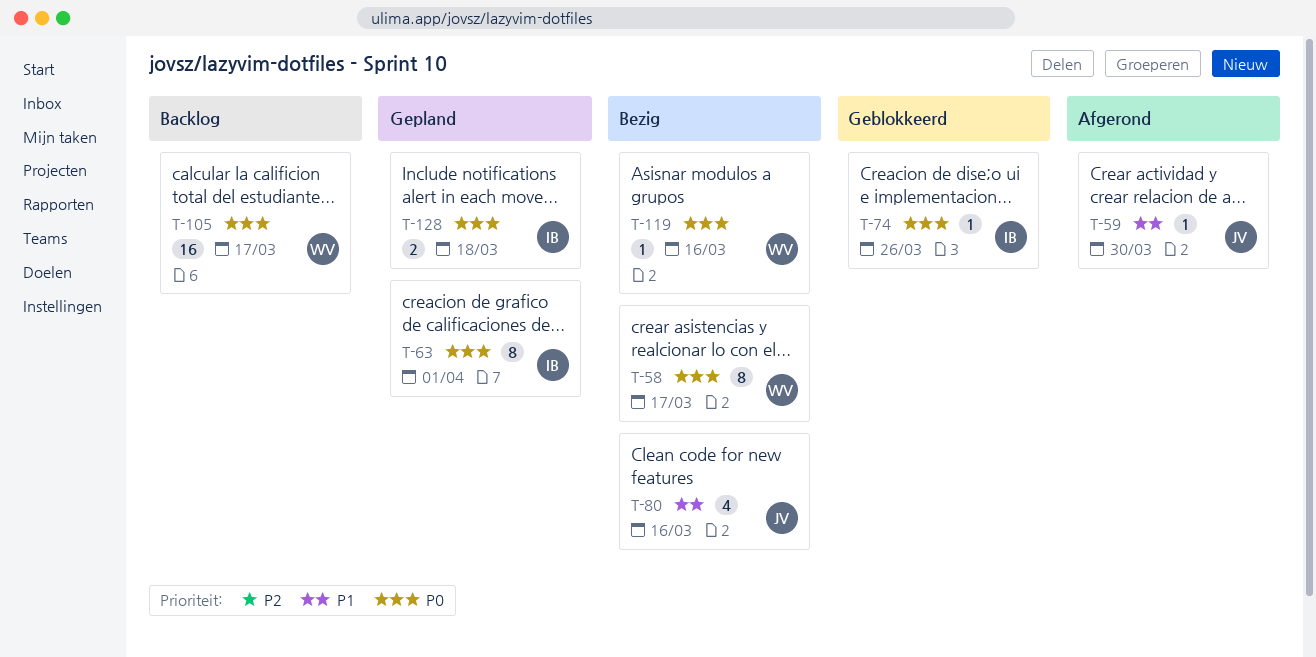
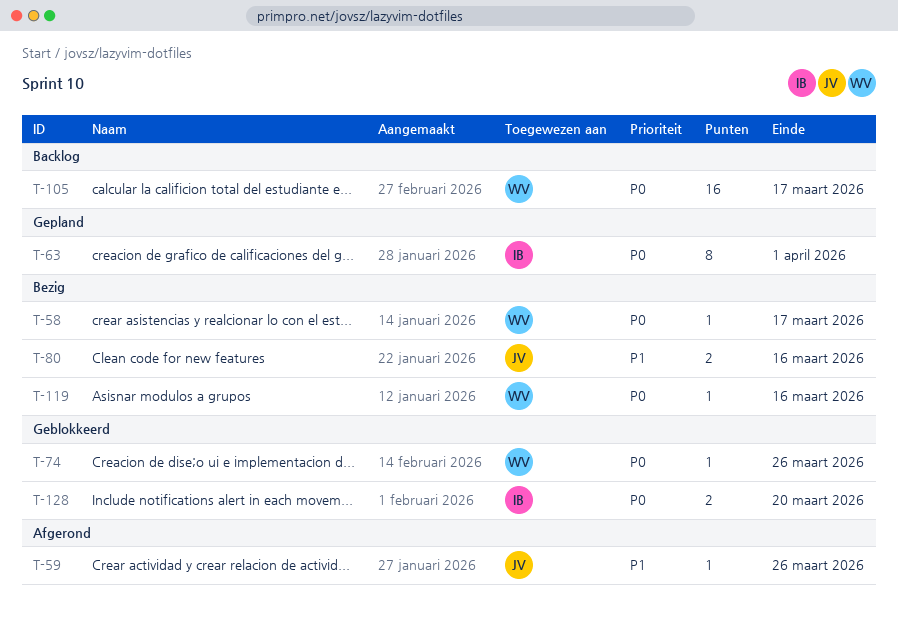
T-58, estimate: 8 -> 1
T-59, due: Mar 30 -> Mar 26
T-74, owner: IB -> WV
T-80, estimate: 4 -> 2
T-128, status: Gepland -> Geblokkeerd
T-128, due: Mar 18 -> Mar 20

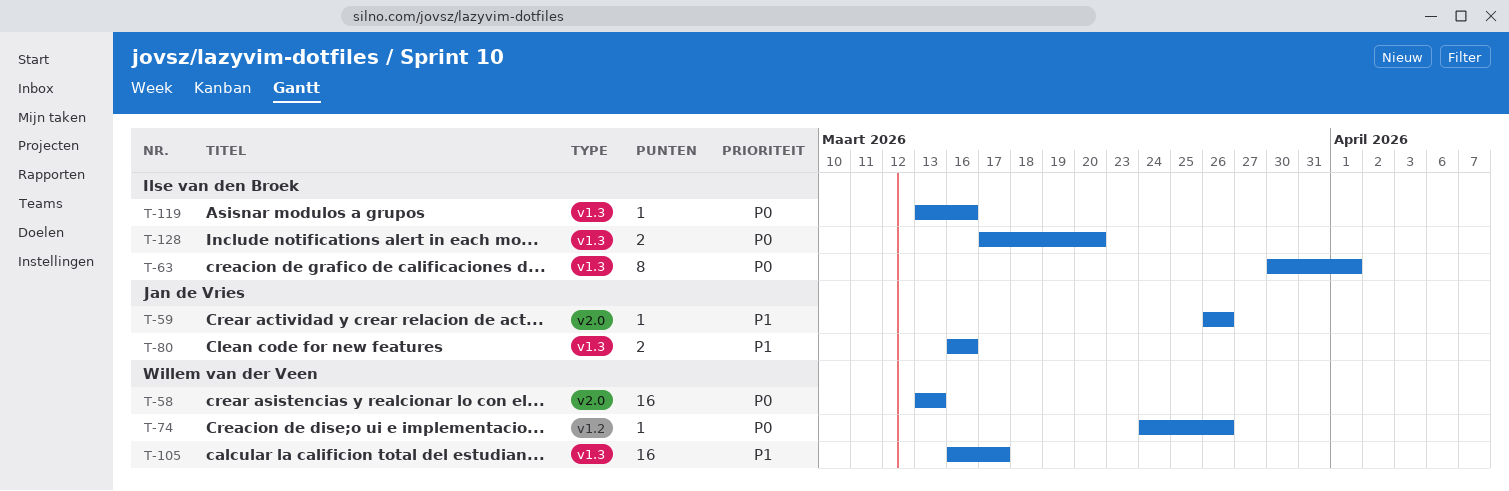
T-58, estimate: 1 -> 16
T-58, due: Mar 17 -> Mar 13
T-105, priority: P0 -> P1
T-119, owner: Willem van der Veen -> Ilse van den Broek

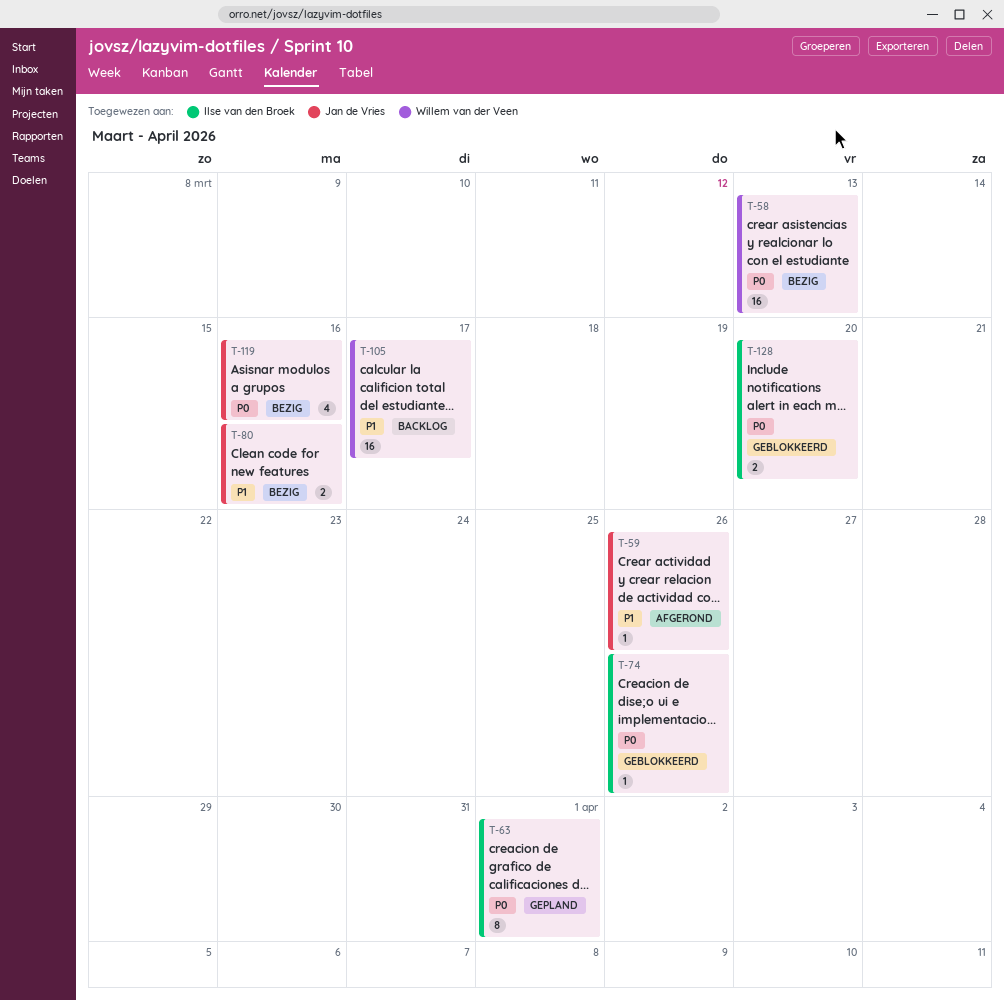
T-74, owner: Willem van der Veen -> Ilse van den Broek
T-119, owner: Ilse van den Broek -> Jan de Vries
T-119, estimate: 1 -> 4

